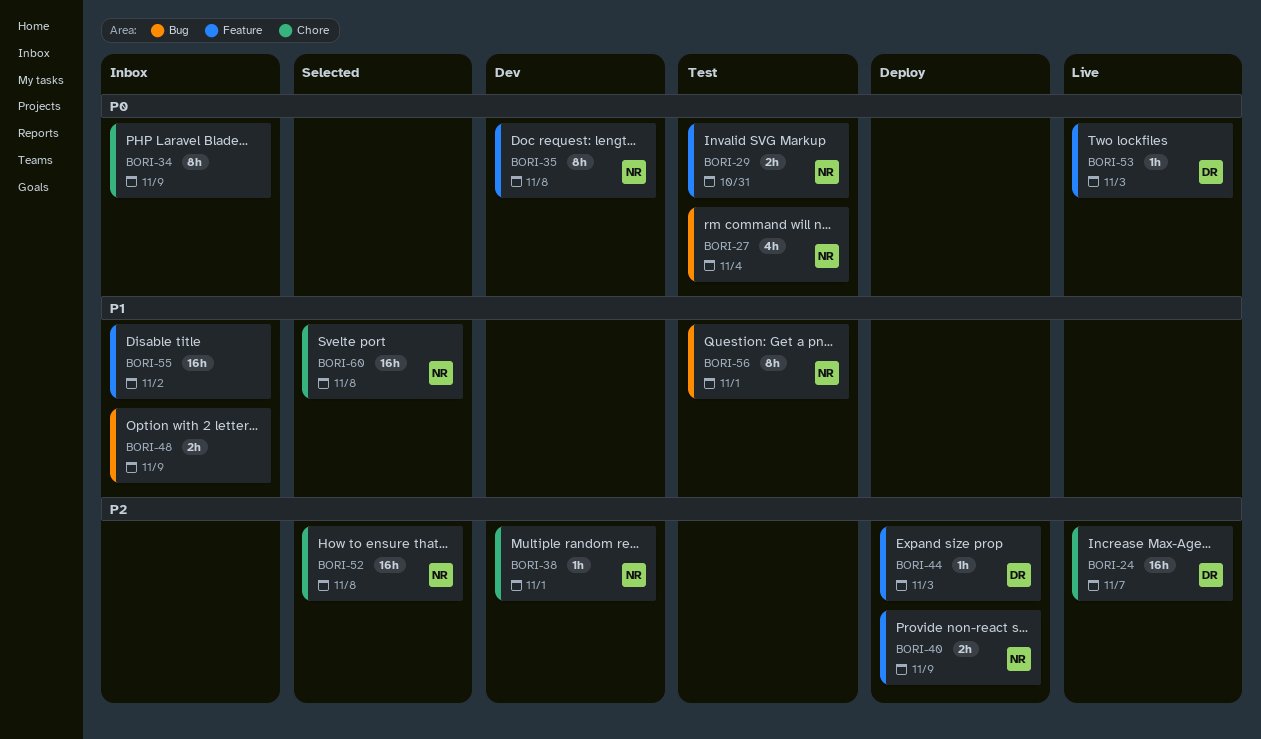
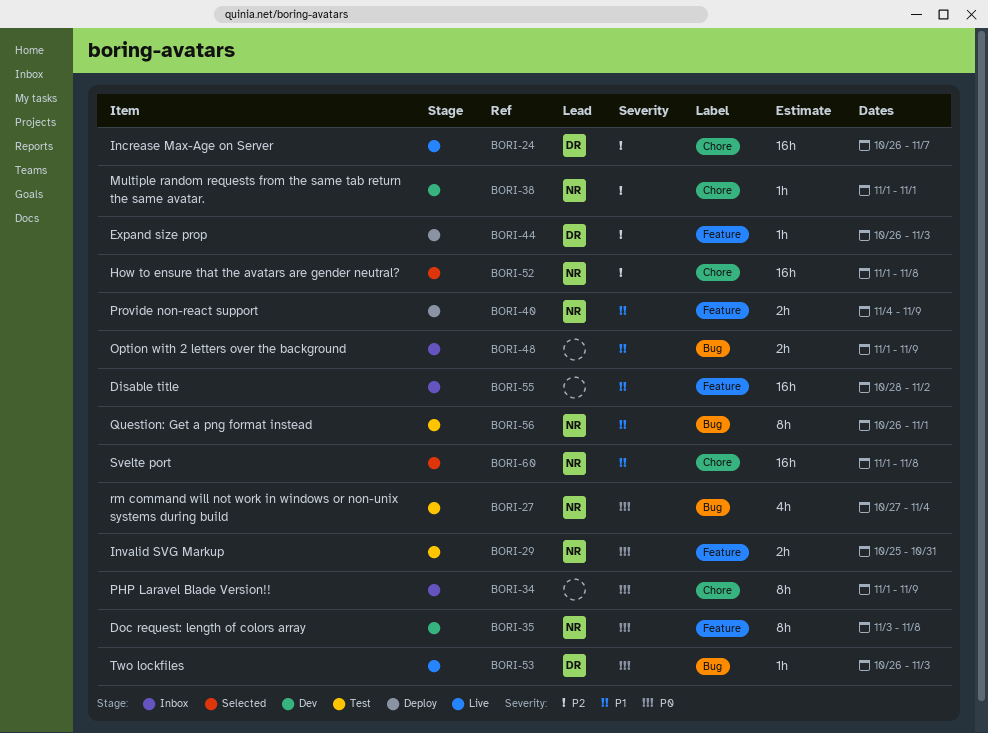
BORI-40, priority: P2 -> P1
BORI-53, label: Feature -> Bug

